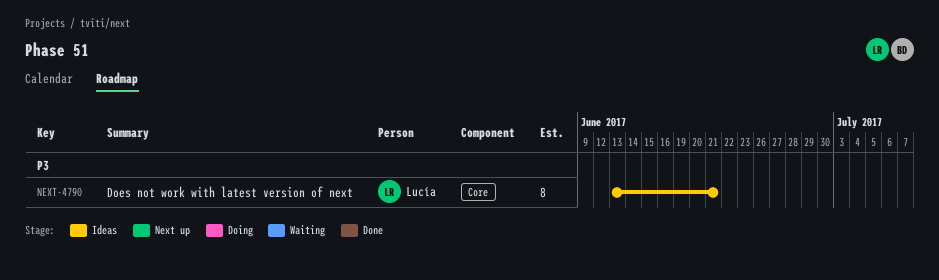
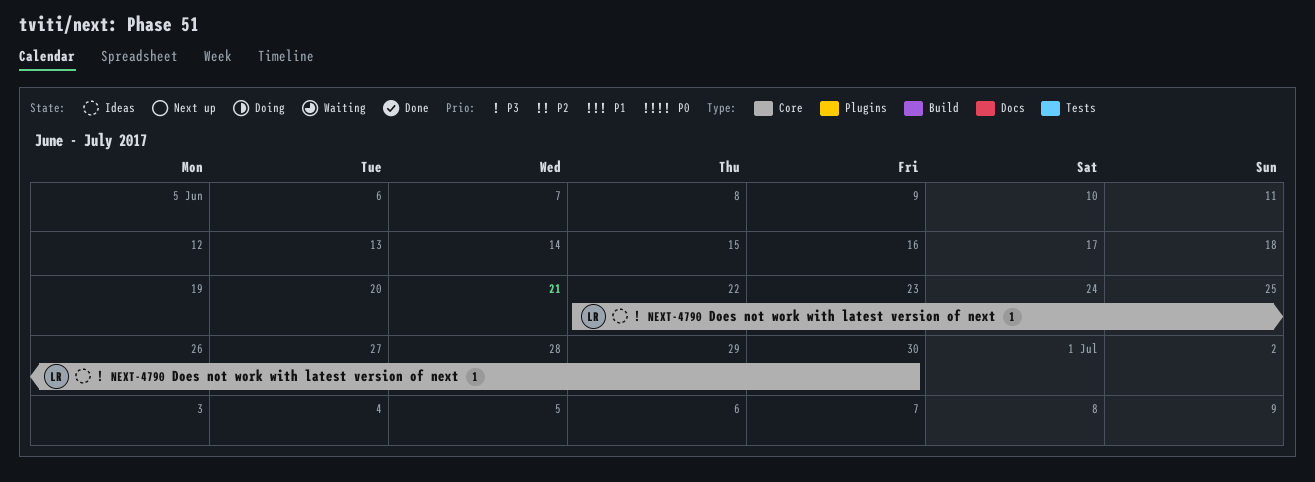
NEXT-4790, estimate: 8 -> 1
NEXT-4790, start: Jun 13 -> Jun 22
NEXT-4790, due: Jun 21 -> Jun 30

